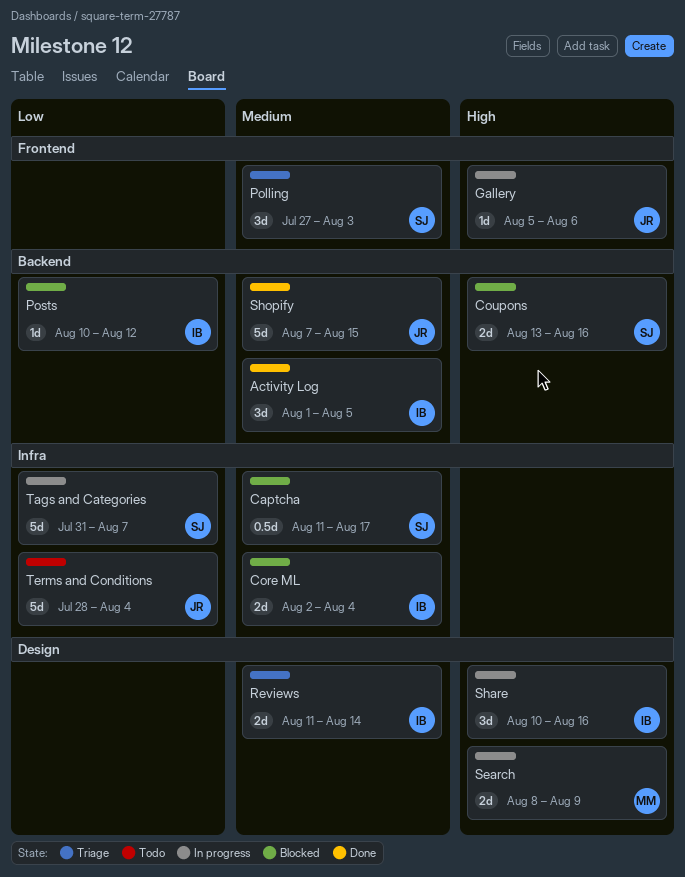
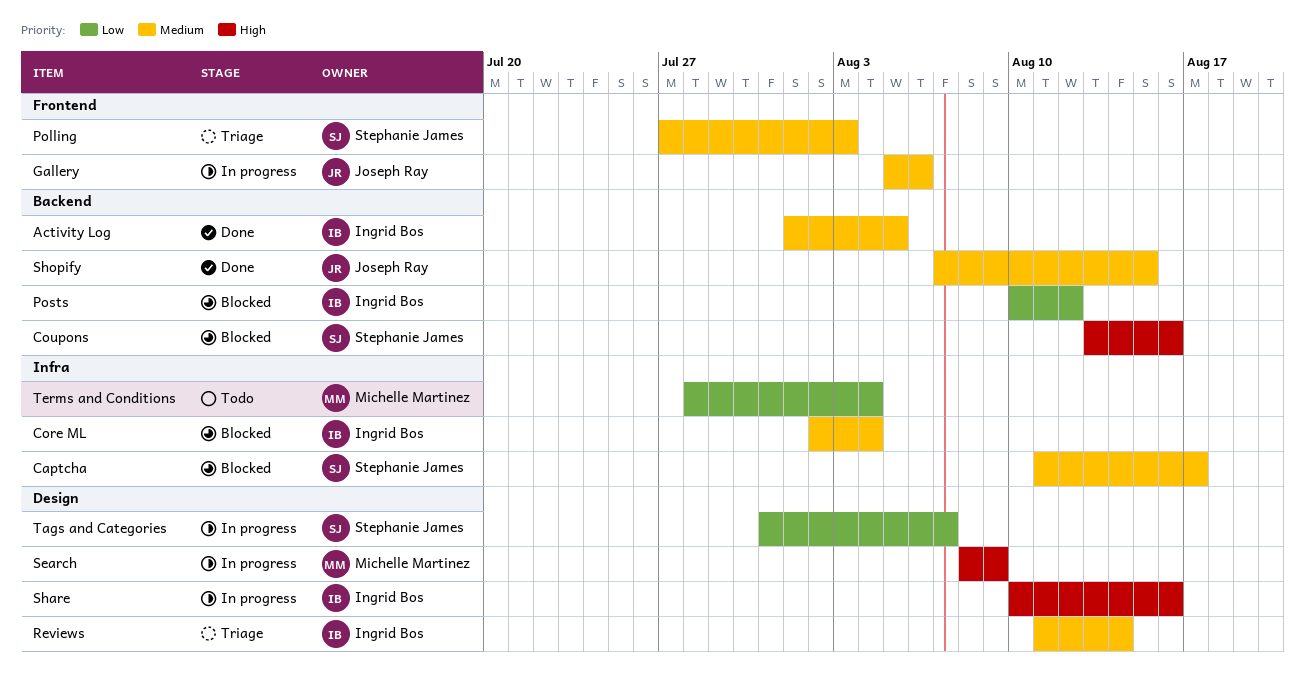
Gallery, priority: High -> Medium
Tags and Categories, label: Infra -> Design
Terms and Conditions, owner: Joseph Ray -> Michelle Martinez

